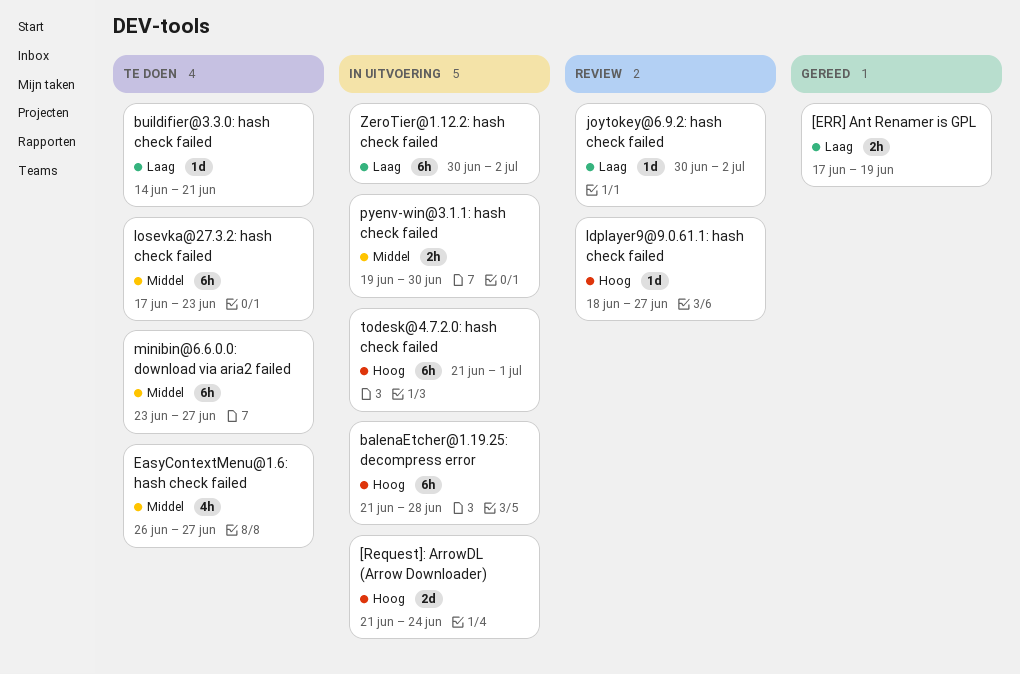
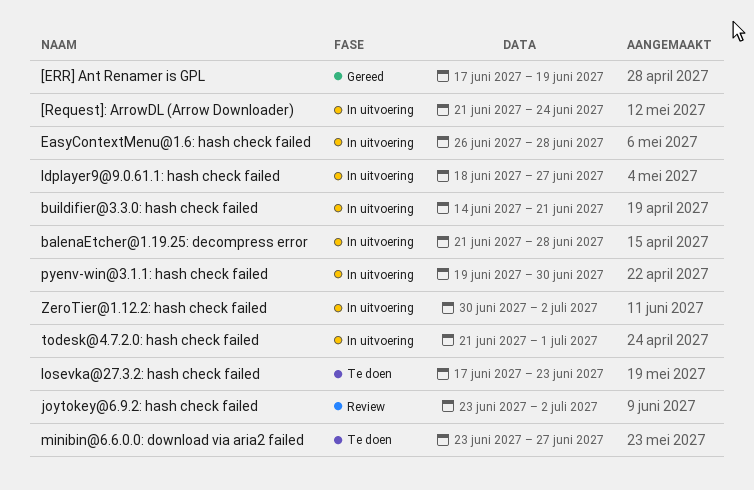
buildifier@3.3.0: hash check failed, status: Te doen -> In uitvoering
EasyContextMenu@1.6: hash check failed, status: Te doen -> In uitvoering
EasyContextMenu@1.6: hash check failed, due: Jun 27 -> Jun 28
joytokey@6.9.2: hash check failed, start: Jun 30 -> Jun 23
ldplayer9@9.0.61.1: hash check failed, status: Review -> In uitvoering

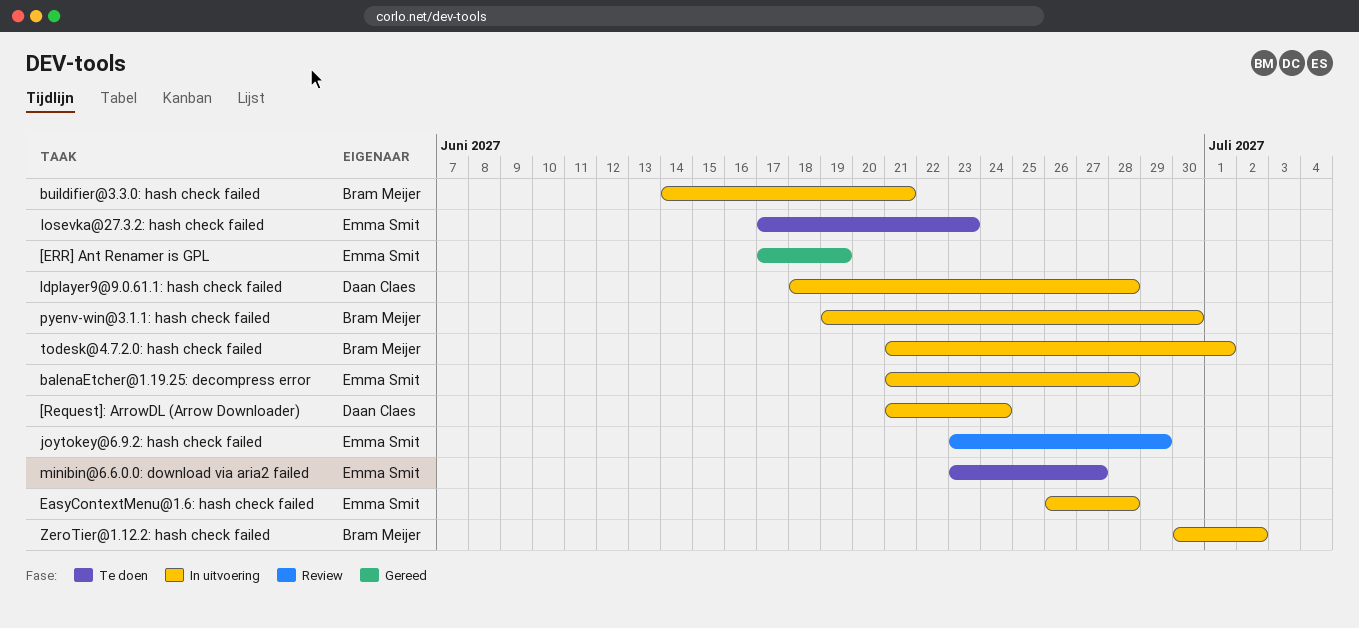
joytokey@6.9.2: hash check failed, due: Jul 2 -> Jun 29
ldplayer9@9.0.61.1: hash check failed, due: Jun 27 -> Jun 28

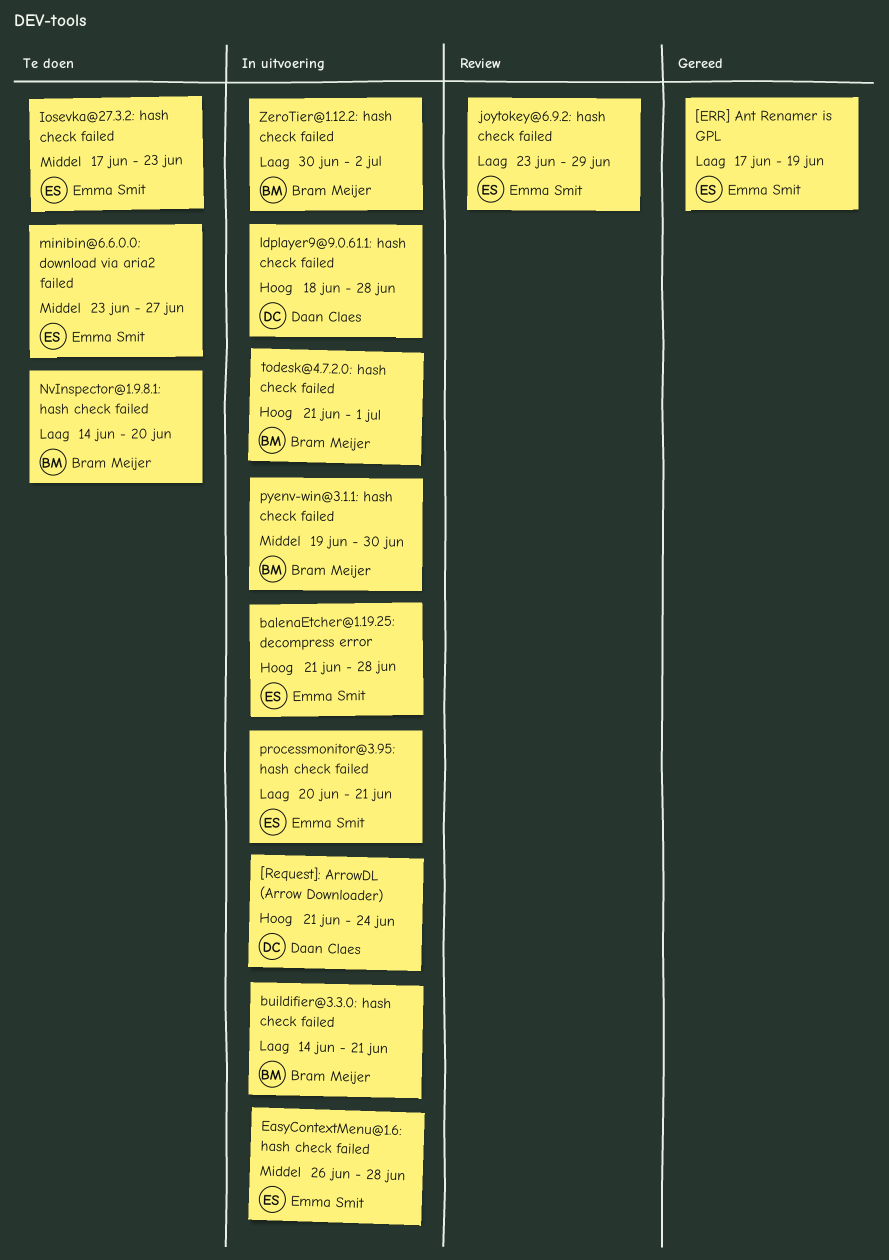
NvInspector@1.9.8.1: hash check failed: none -> present
processmonitor@3.95: hash check failed: none -> present

